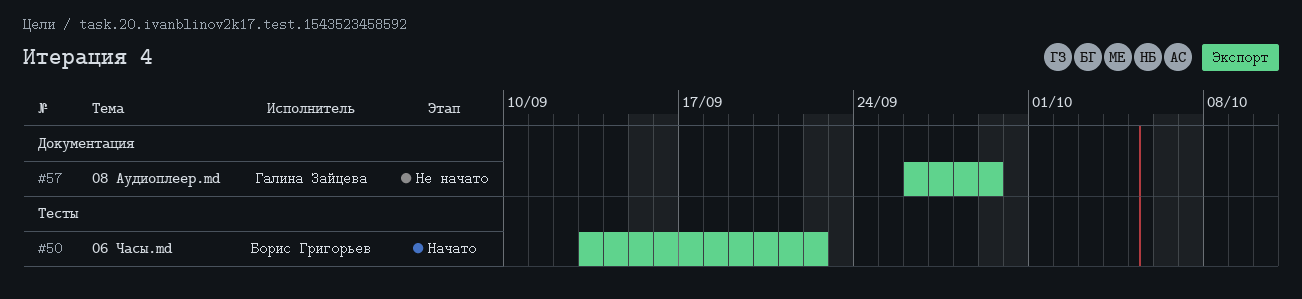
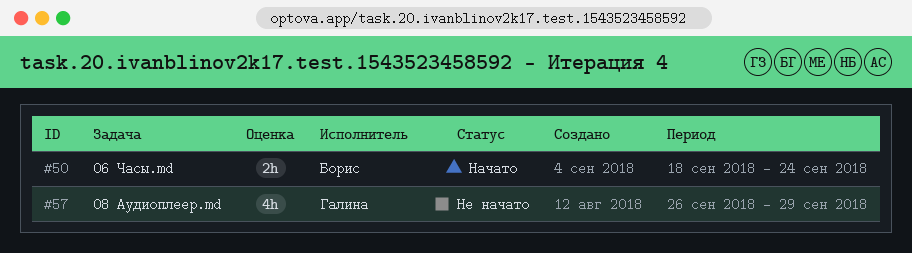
#50, start: Sep 13 -> Sep 18
#50, due: Sep 22 -> Sep 24

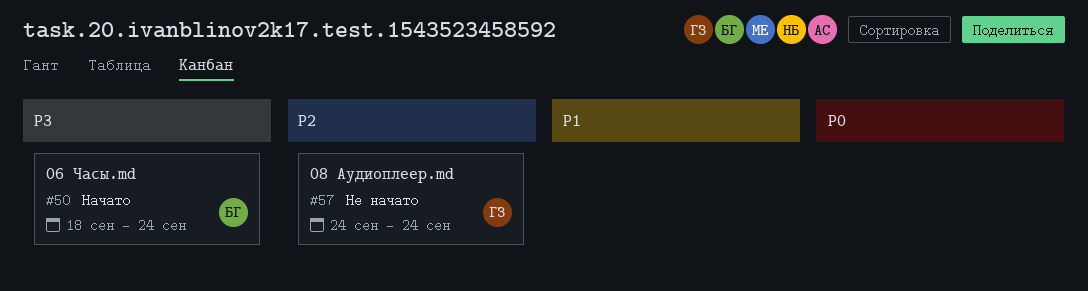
#57, start: Sep 26 -> Sep 24
#57, due: Sep 29 -> Sep 24

